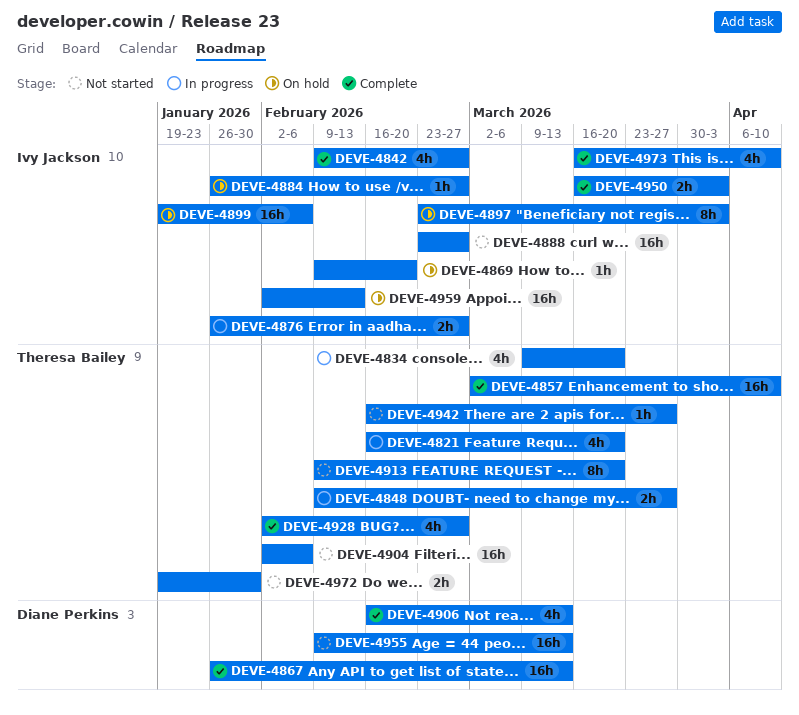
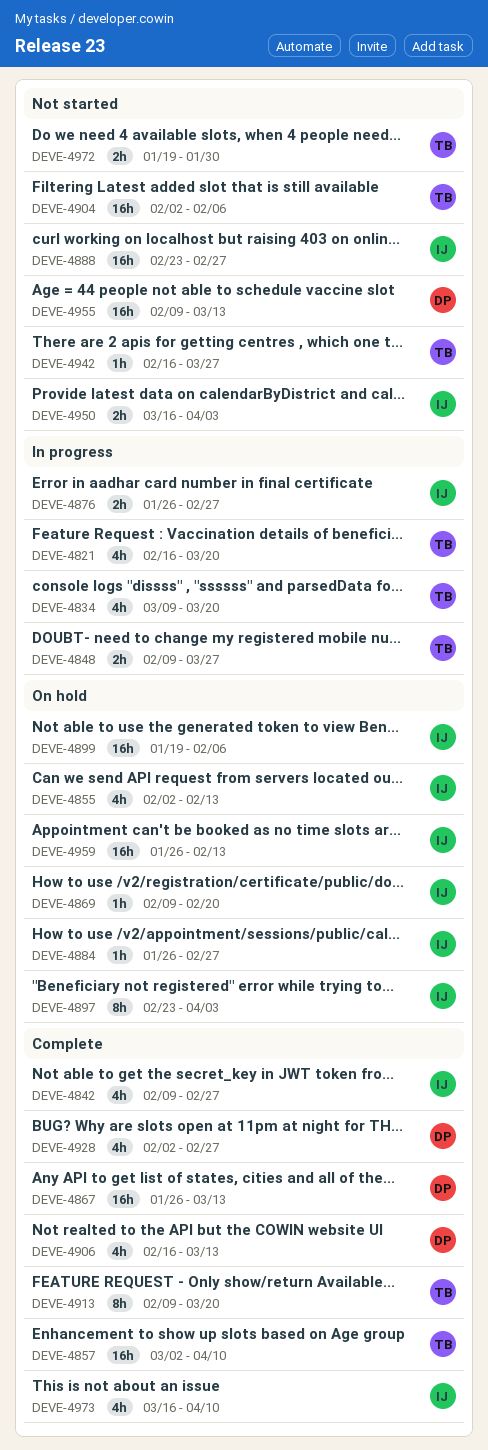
DEVE-4855: none -> present
DEVE-4913, status: Not started -> Complete
DEVE-4928, owner: Theresa Bailey -> Diane Perkins
DEVE-4950, status: Complete -> Not started
DEVE-4959, start: Feb 2 -> Jan 26

